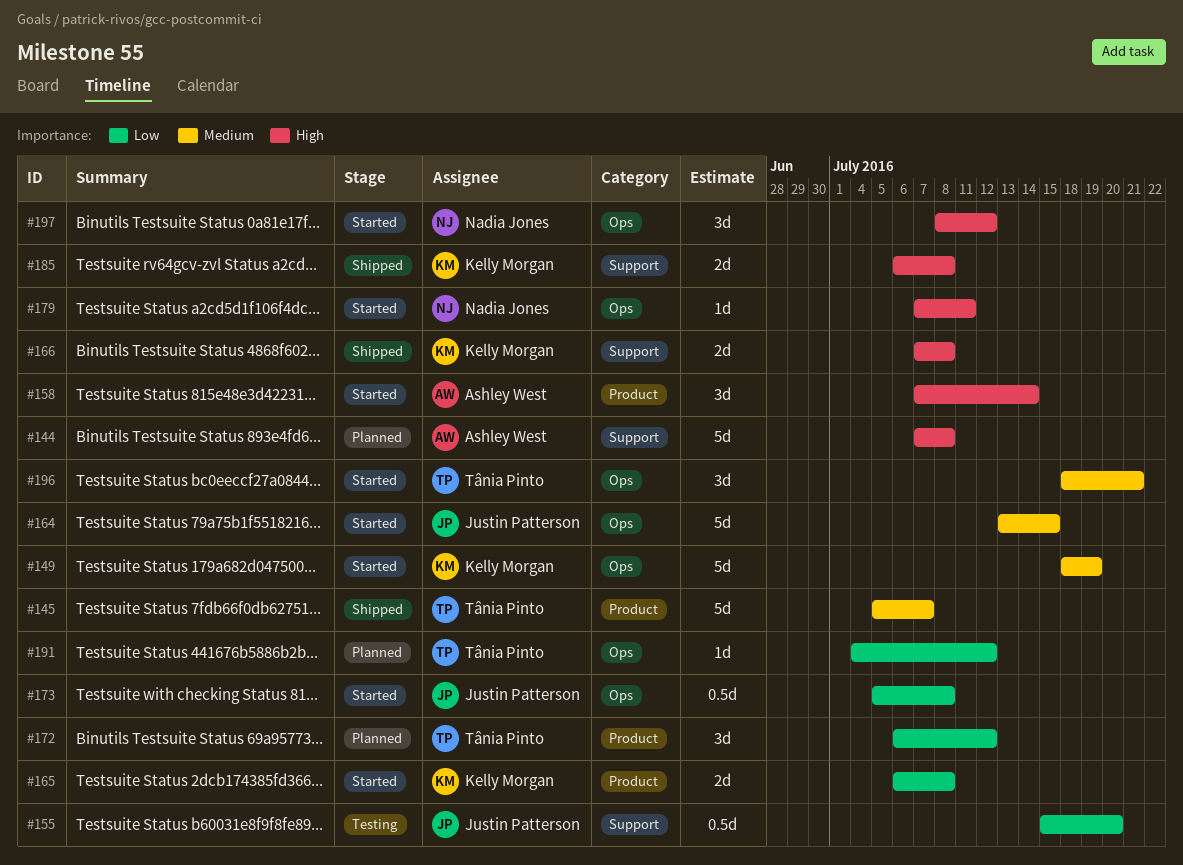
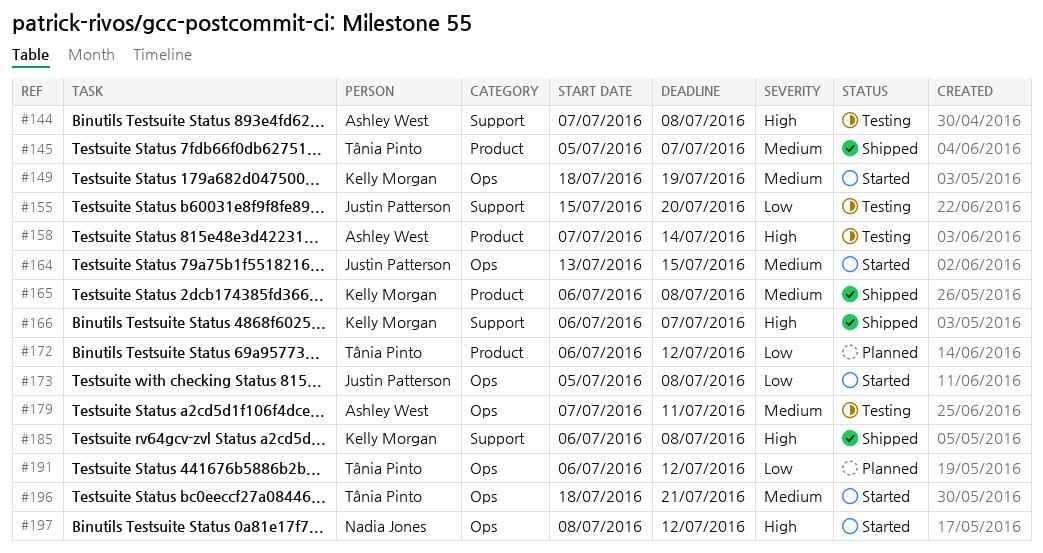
#144, status: Planned -> Testing
#158, status: Started -> Testing
#165, status: Started -> Shipped
#165, priority: Low -> Medium
#166, start: Jul 7 -> Jul 6
#166, due: Jul 8 -> Jul 7
#179, status: Started -> Testing
#179, owner: Nadia Jones -> Ashley West
#179, priority: High -> Medium
#191, start: Jul 4 -> Jul 6

